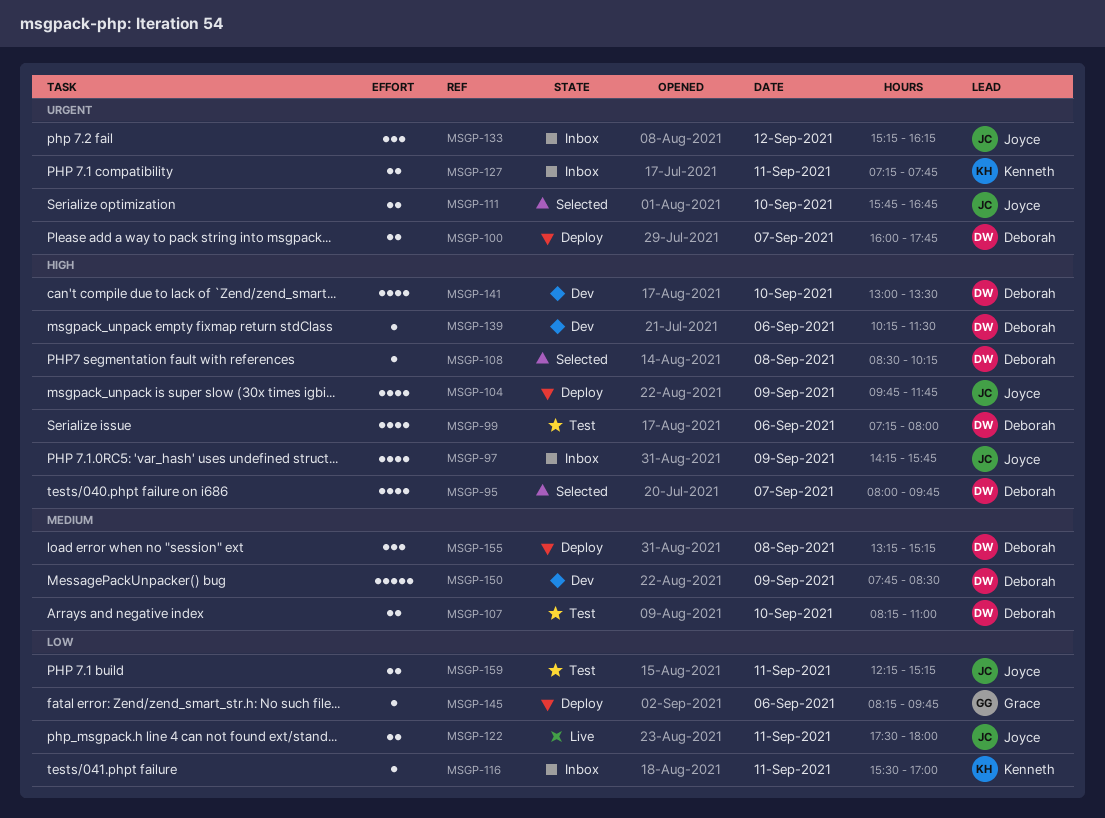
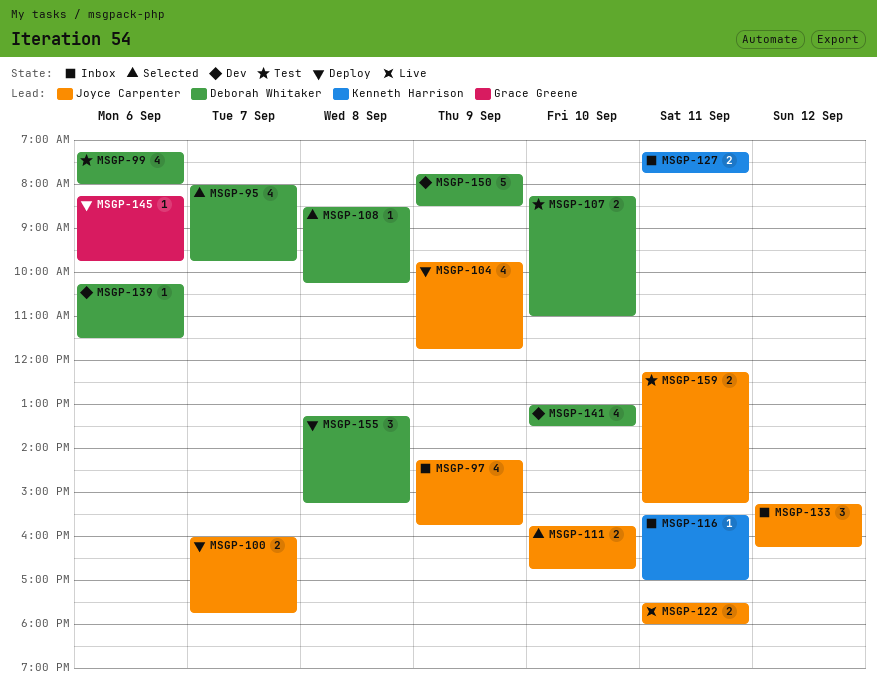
MSGP-100, owner: Deborah Whitaker -> Joyce Carpenter

